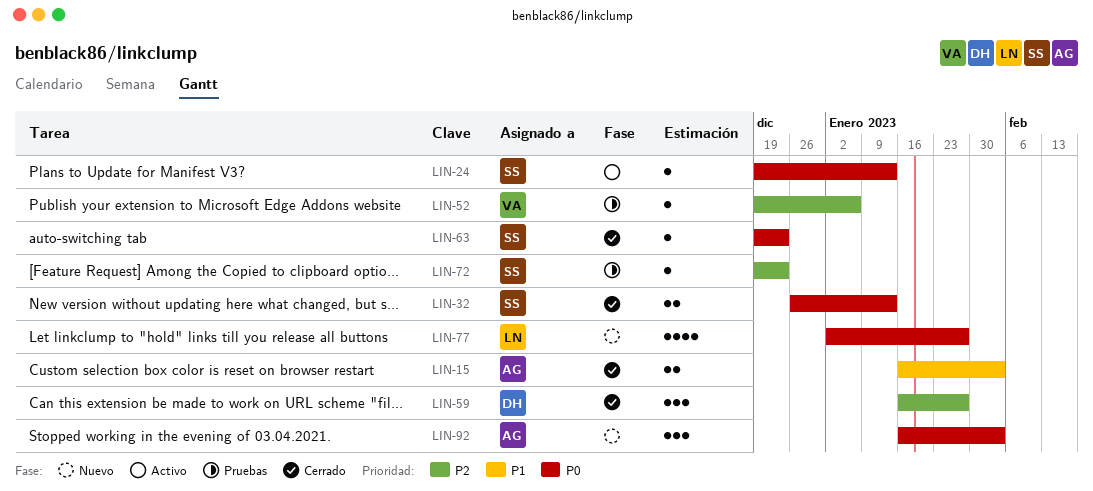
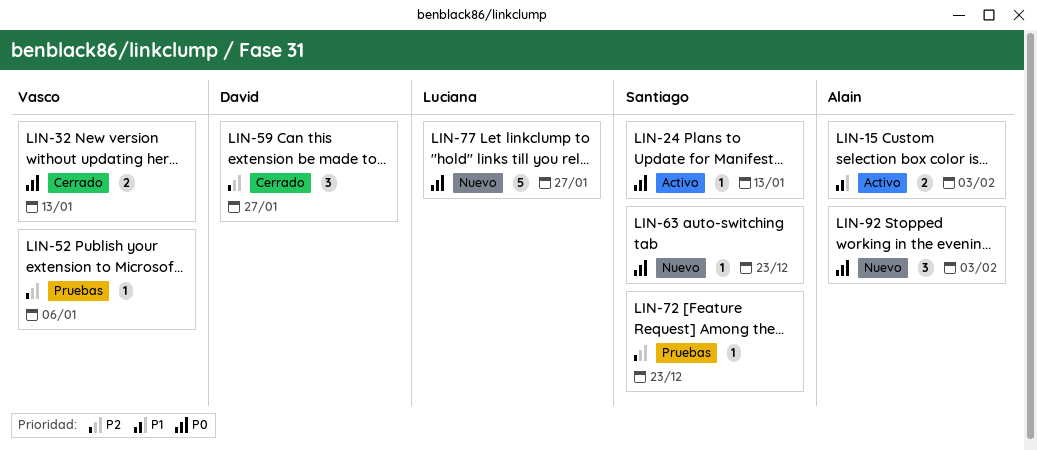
LIN-15, status: Cerrado -> Activo
LIN-32, owner: Santiago -> Vasco
LIN-63, status: Cerrado -> Nuevo
LIN-77, estimate: 4 -> 5

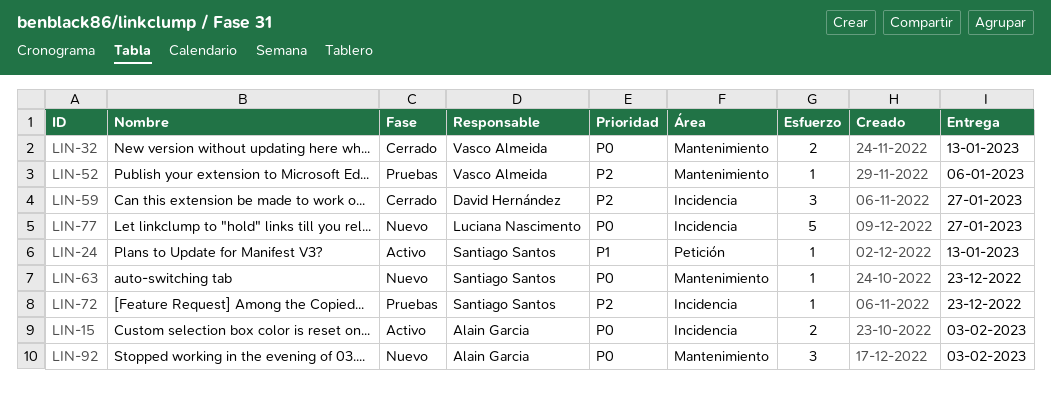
LIN-15, priority: P1 -> P0
LIN-24, priority: P0 -> P1

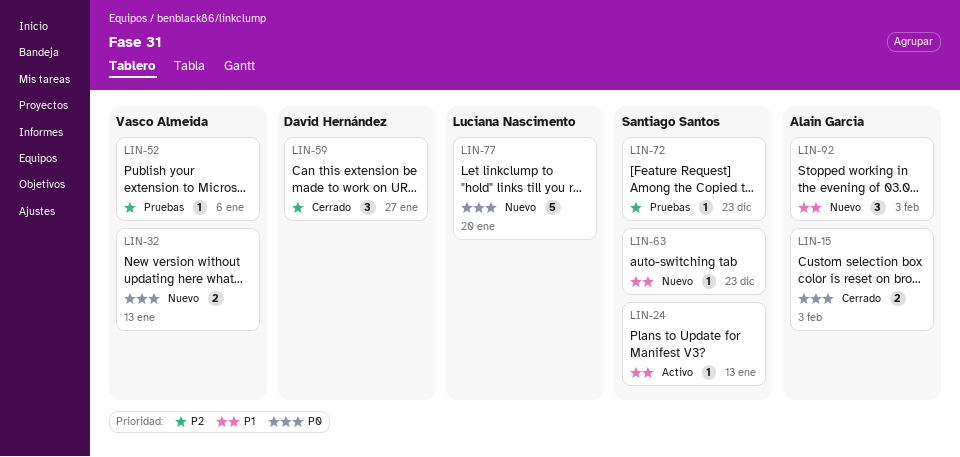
LIN-15, status: Activo -> Cerrado
LIN-32, status: Cerrado -> Nuevo
LIN-63, priority: P0 -> P1
LIN-77, due: Jan 27 -> Jan 20
LIN-92, priority: P0 -> P1

